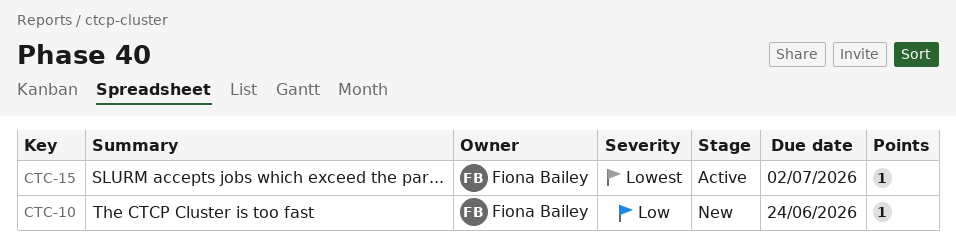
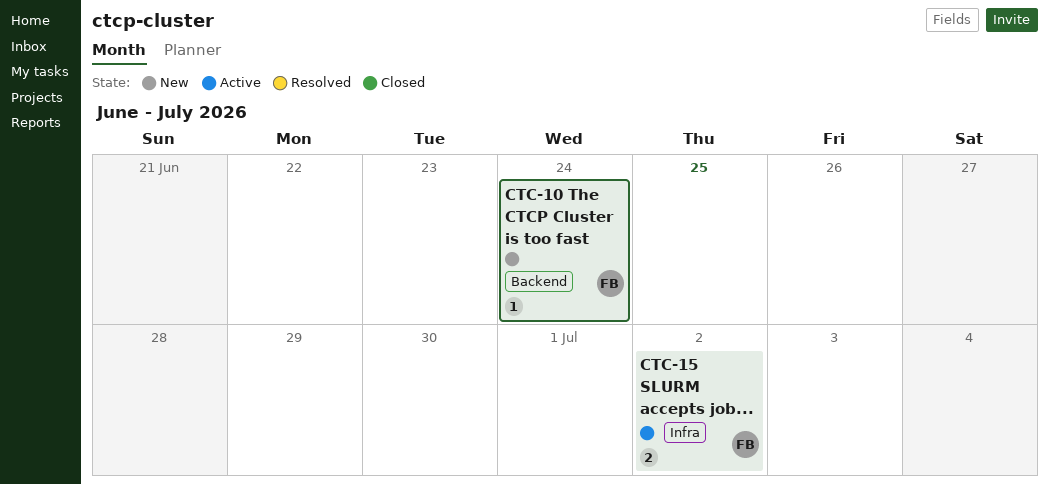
CTC-15, estimate: 1 -> 2

